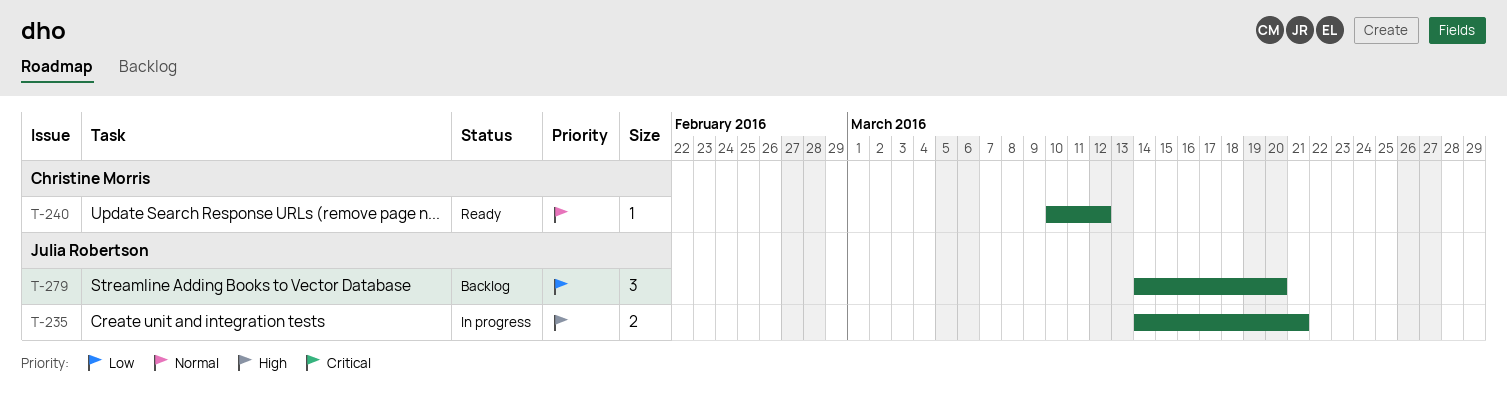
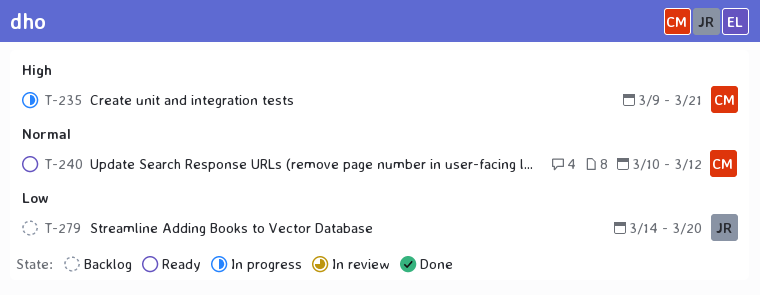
T-235, owner: Julia Robertson -> Christine Morris
T-235, start: Mar 14 -> Mar 9

